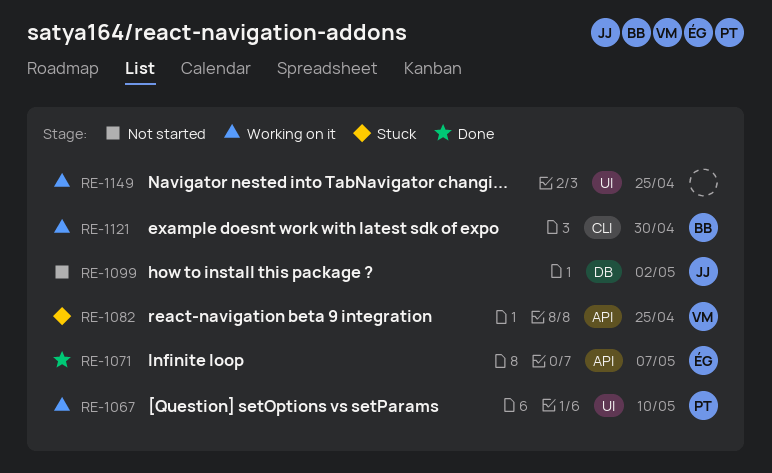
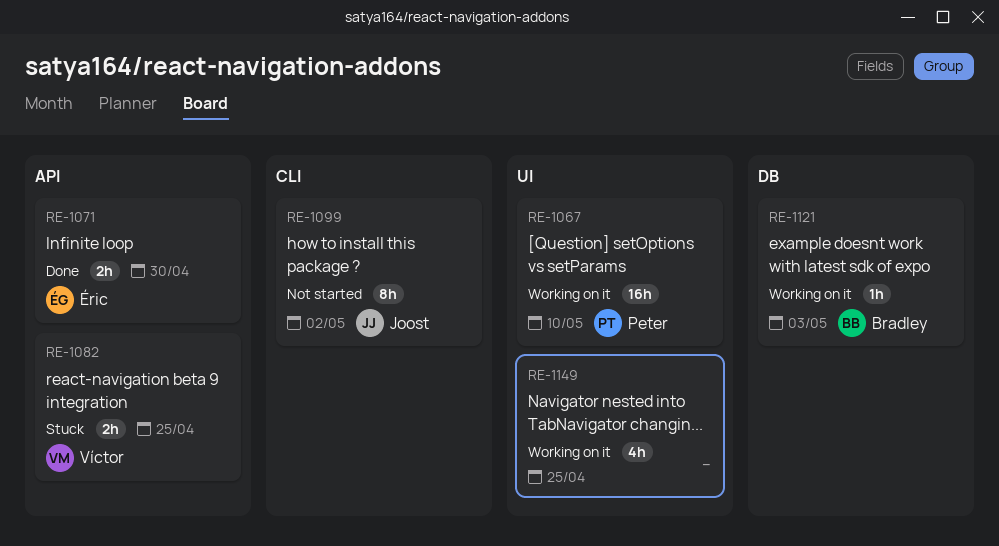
RE-1071, due: May 7 -> Apr 30
RE-1099, label: DB -> CLI
RE-1121, label: CLI -> DB
RE-1121, due: Apr 30 -> May 3

